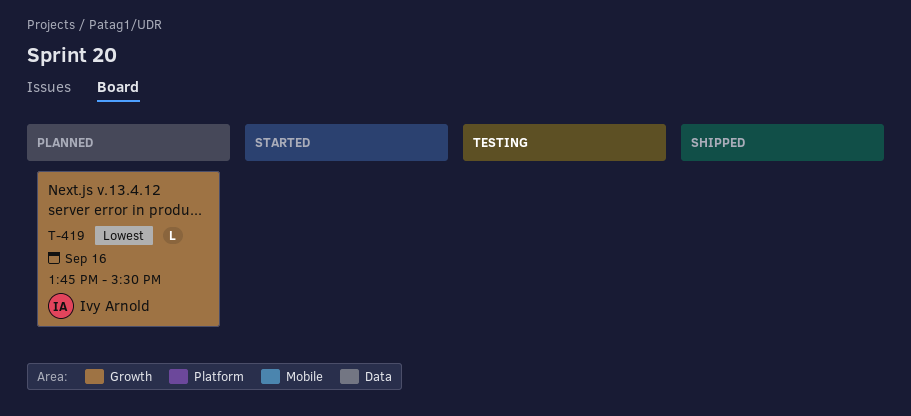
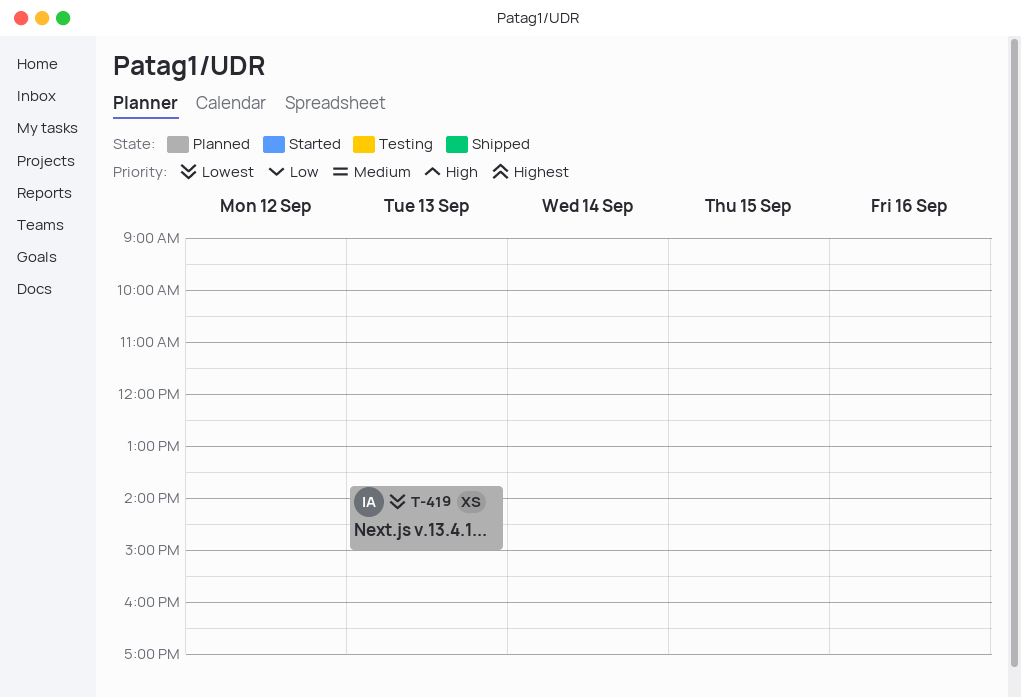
T-419, estimate: L -> XS
T-419, day: Sep 16 -> Sep 13
T-419, ends: 15:30 -> 15:00

